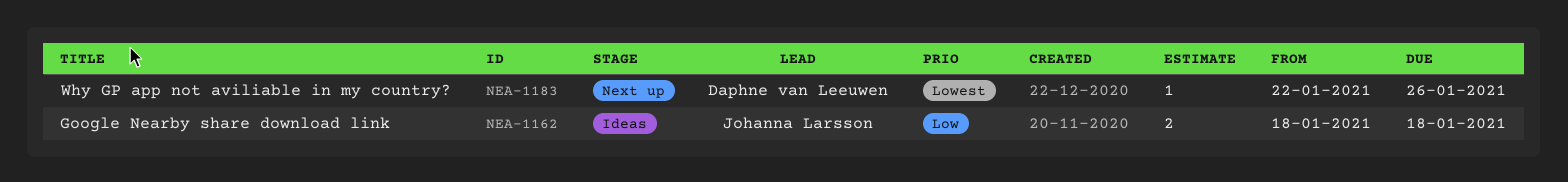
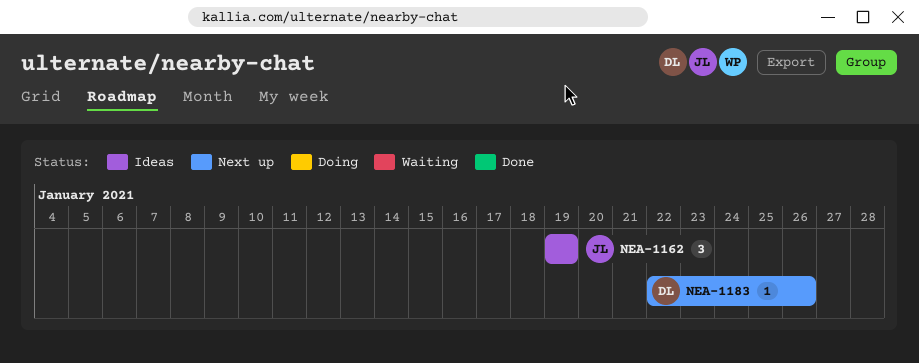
NEA-1162, estimate: 2 -> 3
NEA-1162, start: Jan 18 -> Jan 19
NEA-1162, due: Jan 18 -> Jan 19

